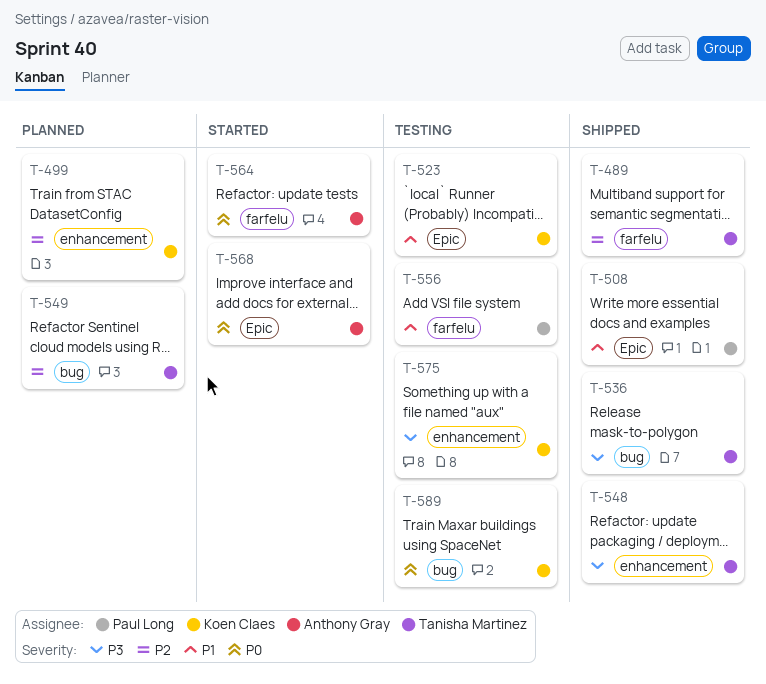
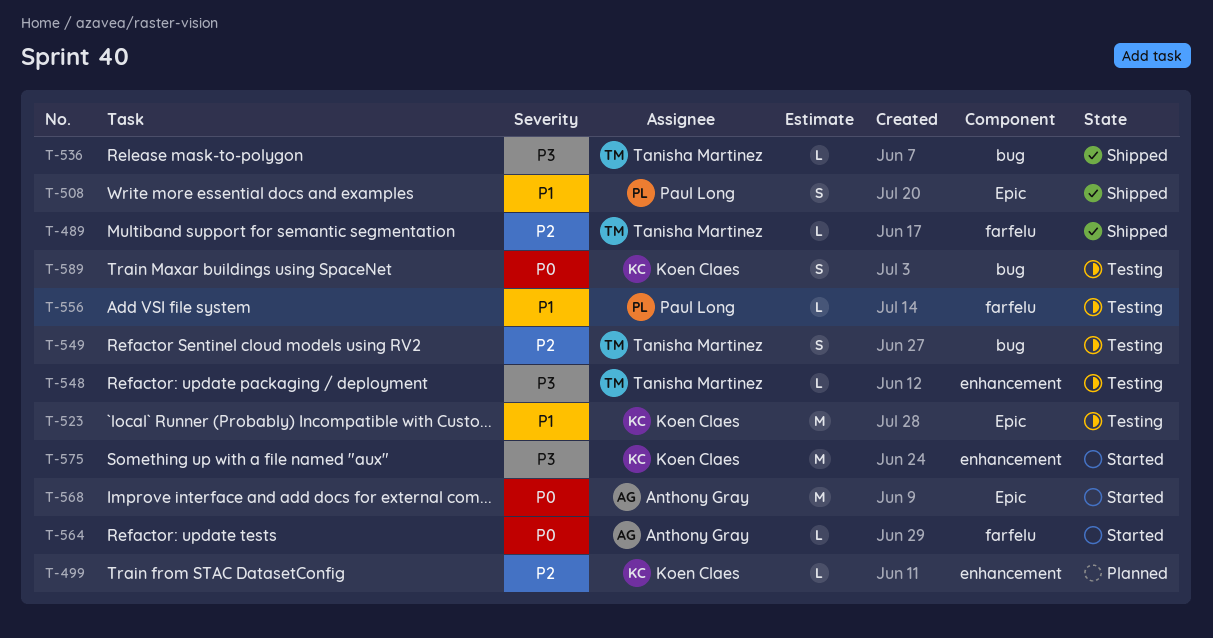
T-548, status: Shipped -> Testing
T-549, status: Planned -> Testing
T-575, status: Testing -> Started

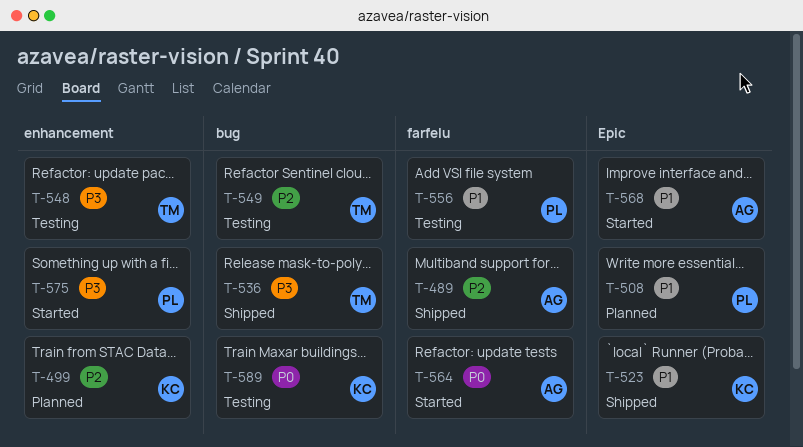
T-489, owner: Tanisha Martinez -> Anthony Gray
T-508, status: Shipped -> Planned
T-523, status: Testing -> Shipped
T-568, priority: P0 -> P1
T-575, owner: Koen Claes -> Paul Long

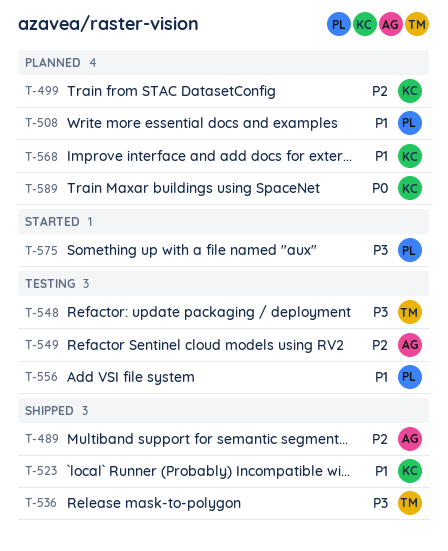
T-549, owner: TM -> AG
T-564: present -> none
T-568, status: Started -> Planned
T-568, owner: AG -> KC
T-589, status: Testing -> Planned

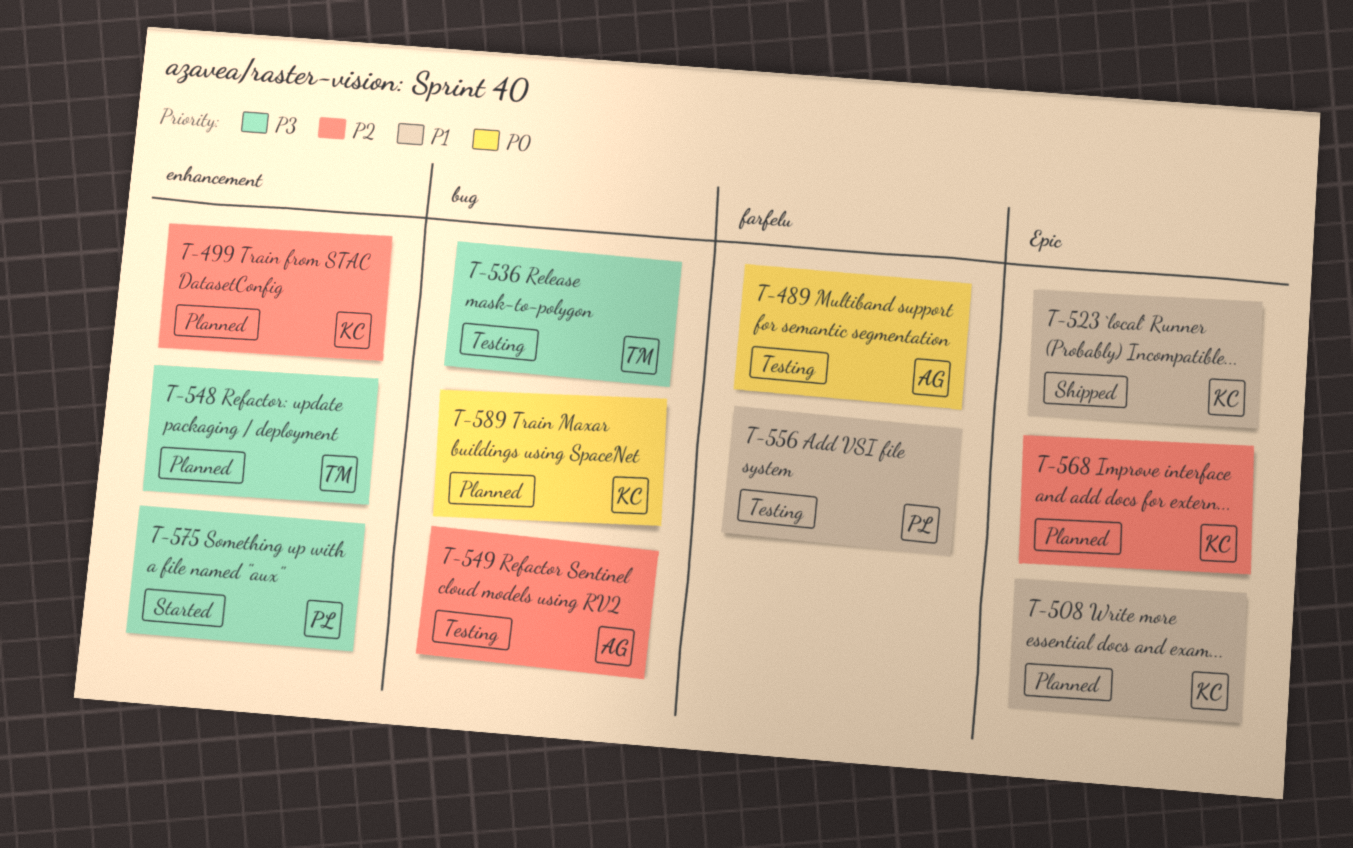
T-489, status: Shipped -> Testing
T-489, priority: P2 -> P0
T-508, owner: PL -> KC
T-536, status: Shipped -> Testing
T-548, status: Testing -> Planned
T-568, priority: P1 -> P2

